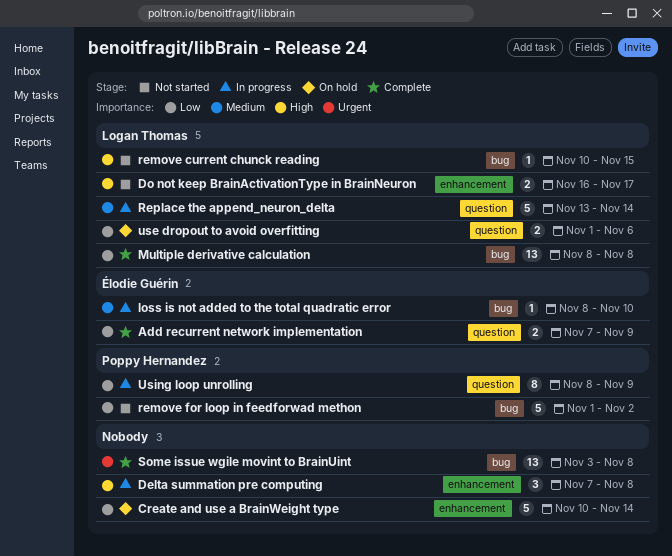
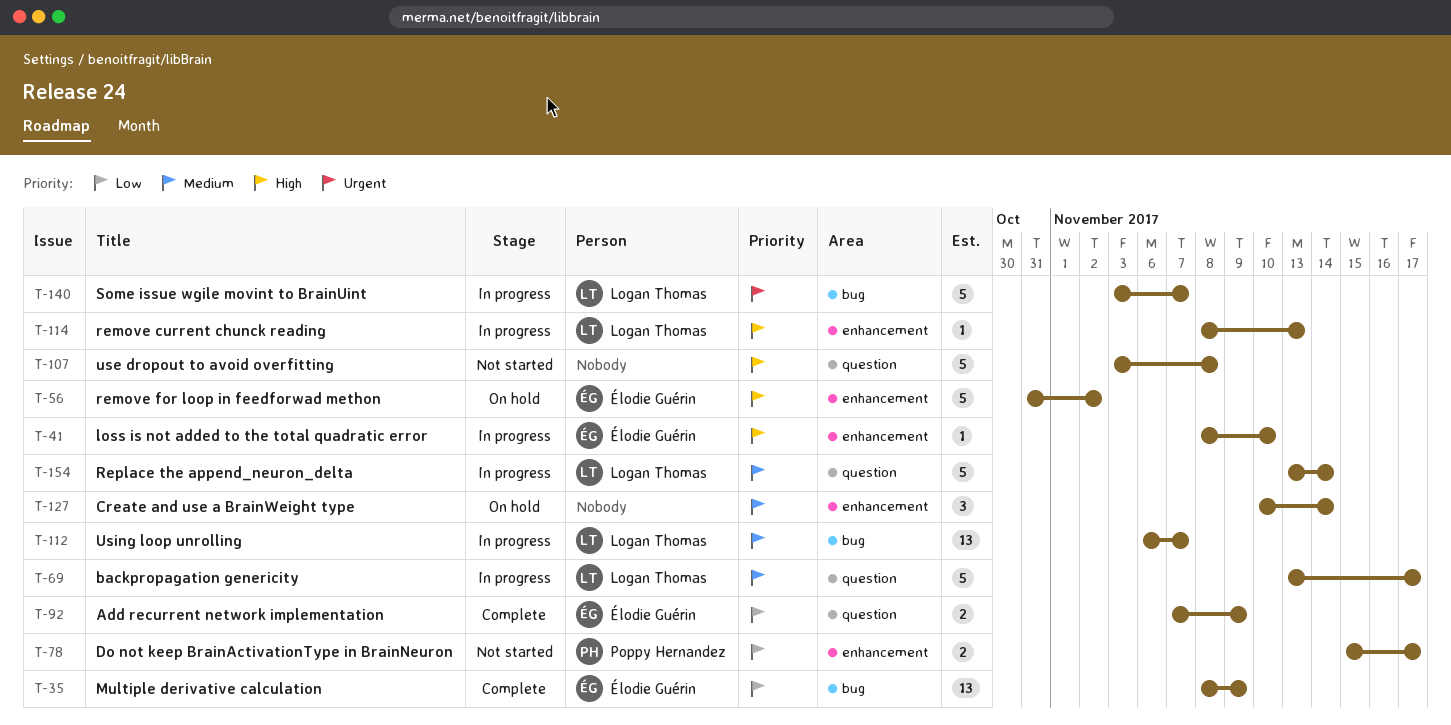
backpropagation genericity: none -> present
Create and use a BrainWeight type, priority: Low -> Medium
Create and use a BrainWeight type, estimate: 5 -> 3
Delta summation pre computing: present -> none
Do not keep BrainActivationType in BrainNeuron, owner: Logan Thomas -> Poppy Hernandez
Do not keep BrainActivationType in BrainNeuron, priority: High -> Low
Do not keep BrainActivationType in BrainNeuron, start: Nov 16 -> Nov 15
loss is not added to the total quadratic error, priority: Medium -> High
loss is not added to the total quadratic error, label: bug -> enhancement
Multiple derivative calculation, owner: Logan Thomas -> Élodie Guérin
Multiple derivative calculation, due: Nov 8 -> Nov 9
remove current chunck reading, status: Not started -> In progress
remove current chunck reading, label: bug -> enhancement
remove current chunck reading, start: Nov 10 -> Nov 8
remove current chunck reading, due: Nov 15 -> Nov 13
remove for loop in feedforwad methon, status: Not started -> On hold
remove for loop in feedforwad methon, owner: Poppy Hernandez -> Élodie Guérin
remove for loop in feedforwad methon, priority: Low -> High
remove for loop in feedforwad methon, label: bug -> enhancement
remove for loop in feedforwad methon, start: Nov 1 -> Oct 31
Some issue wgile movint to BrainUint, status: Complete -> In progress
Some issue wgile movint to BrainUint, owner: none -> Logan Thomas
Some issue wgile movint to BrainUint, estimate: 13 -> 5
Some issue wgile movint to BrainUint, due: Nov 8 -> Nov 7
use dropout to avoid overfitting, status: On hold -> Not started
use dropout to avoid overfitting, owner: Logan Thomas -> none
use dropout to avoid overfitting, priority: Low -> High
use dropout to avoid overfitting, estimate: 2 -> 5
use dropout to avoid overfitting, start: Nov 1 -> Nov 3
use dropout to avoid overfitting, due: Nov 6 -> Nov 8
Using loop unrolling, owner: Poppy Hernandez -> Logan Thomas
Using loop unrolling, priority: Low -> Medium
Using loop unrolling, label: question -> bug
Using loop unrolling, estimate: 8 -> 13
Using loop unrolling, start: Nov 8 -> Nov 6
Using loop unrolling, due: Nov 9 -> Nov 7

